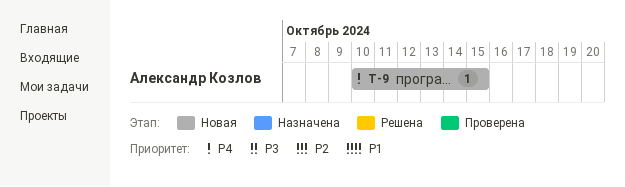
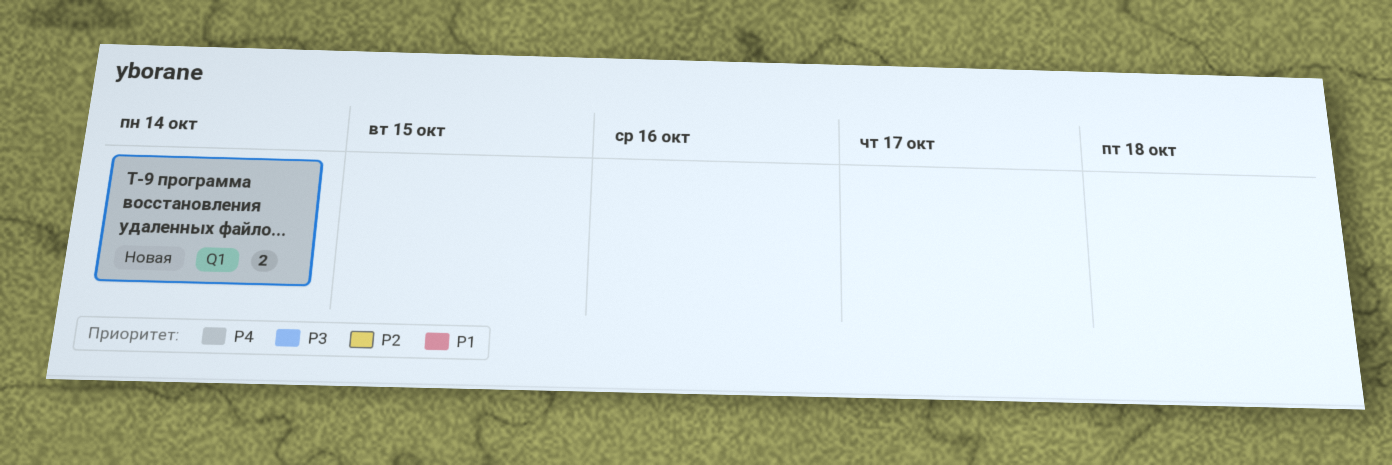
T-9, estimate: 1 -> 2
T-9, due: Oct 15 -> Oct 14

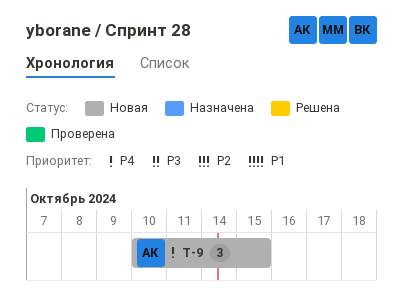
T-9, estimate: 2 -> 3
T-9, due: Oct 14 -> Oct 15

